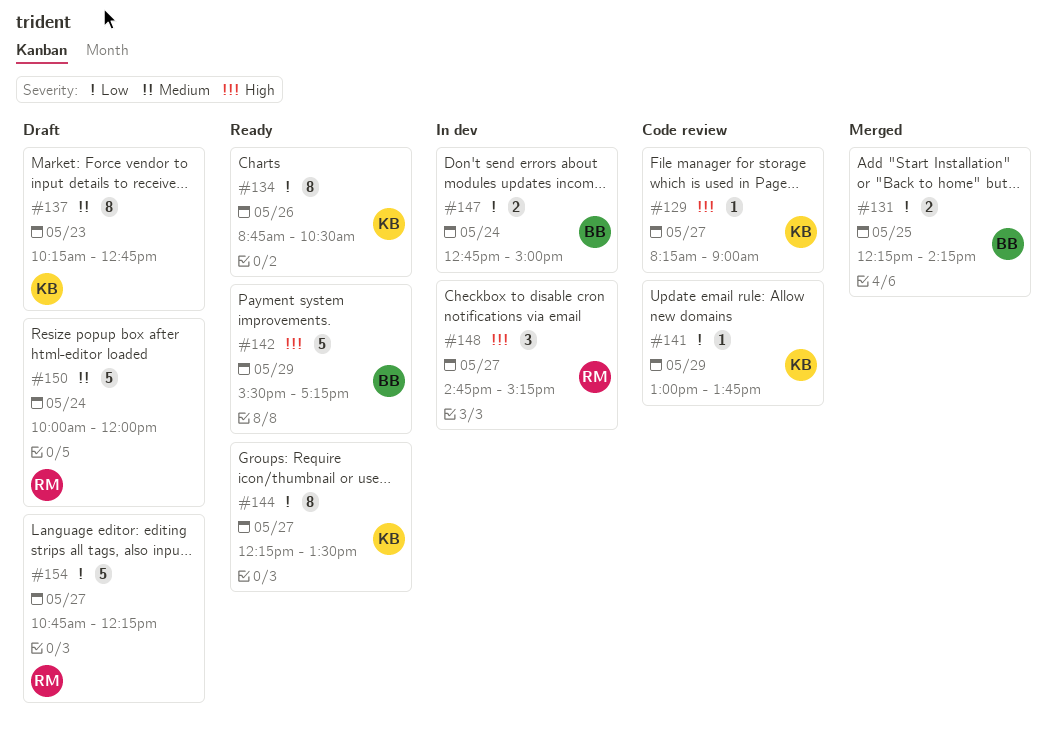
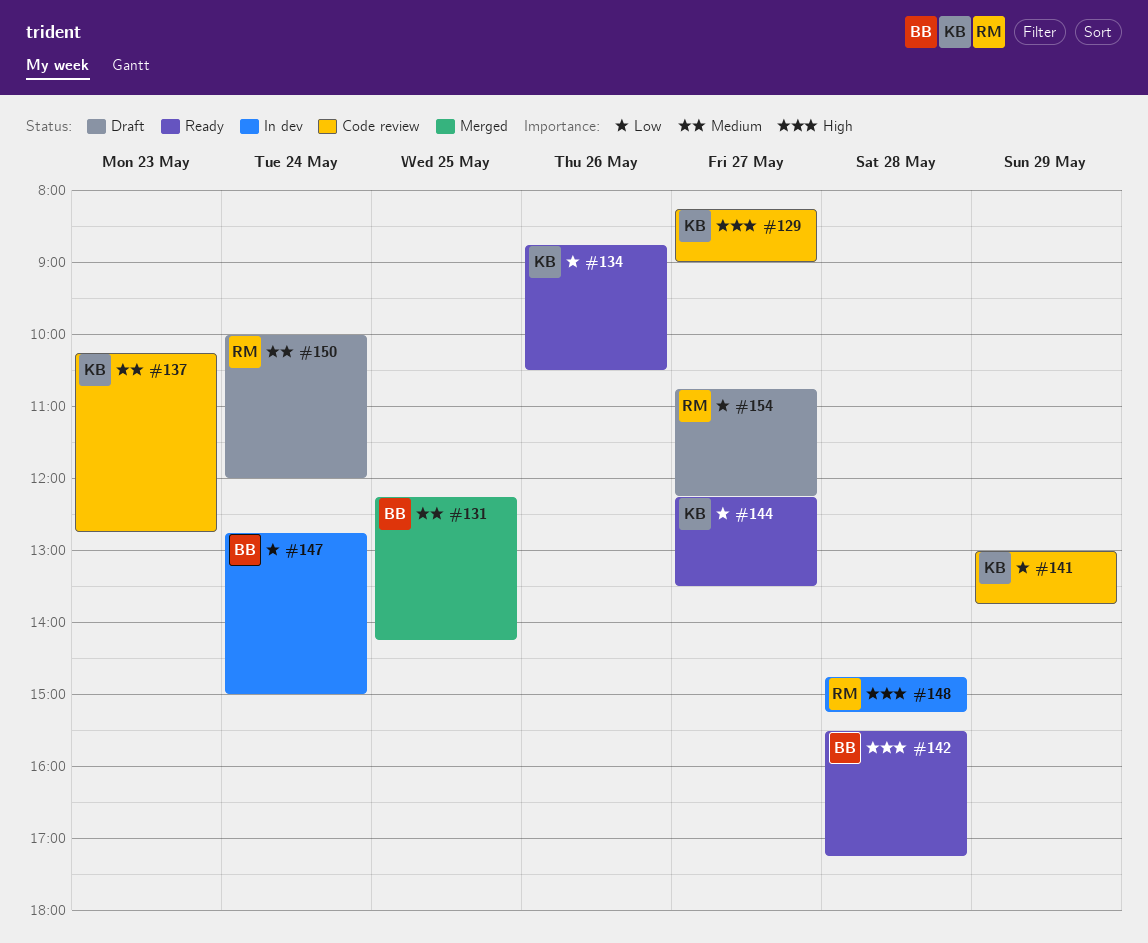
#131, priority: Low -> Medium
#137, status: Draft -> Code review
#142, day: May 29 -> May 28
#148, day: May 27 -> May 28

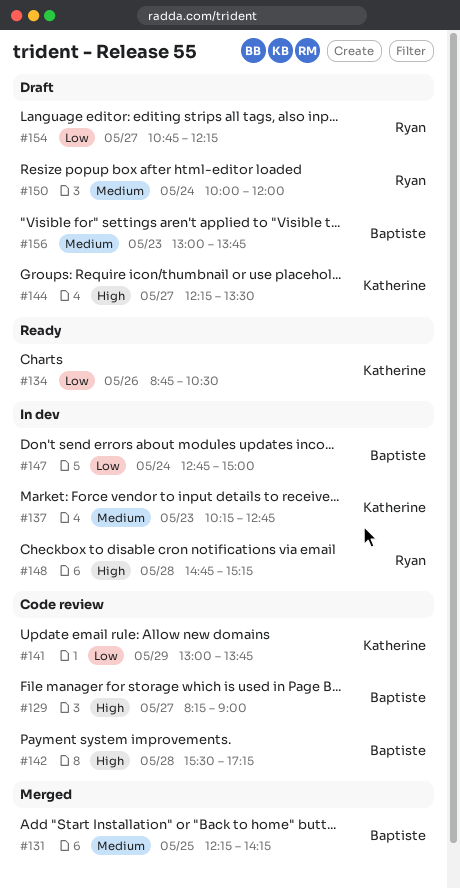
#129, owner: Katherine -> Baptiste
#137, status: Code review -> In dev
#142, status: Ready -> Code review
#144, status: Ready -> Draft
#144, priority: Low -> High
#156: none -> present

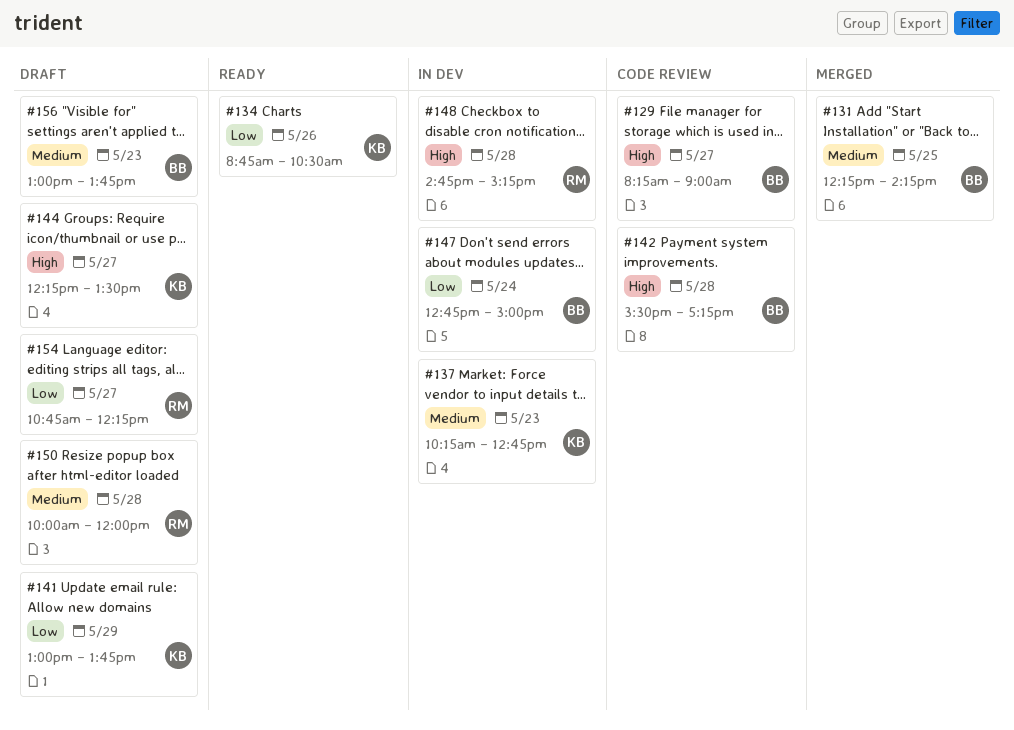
#141, status: Code review -> Draft
#150, day: May 24 -> May 28

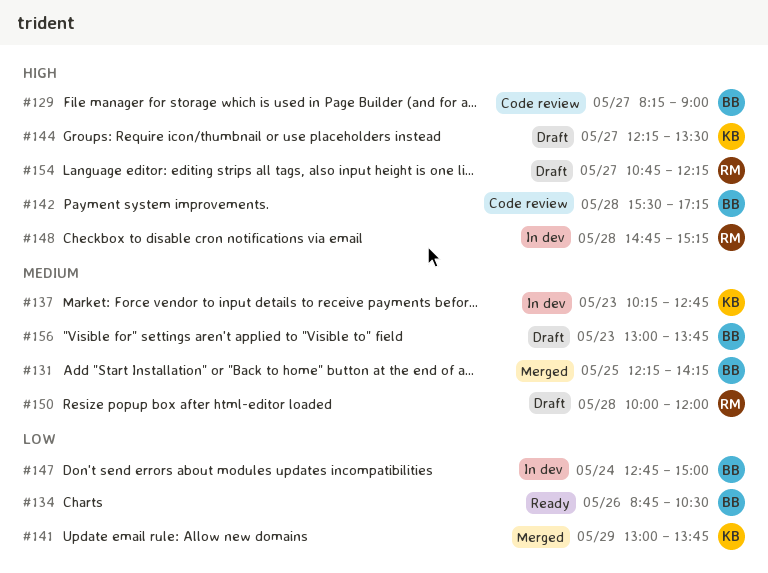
#134, owner: KB -> BB
#141, status: Draft -> Merged
#154, priority: Low -> High

